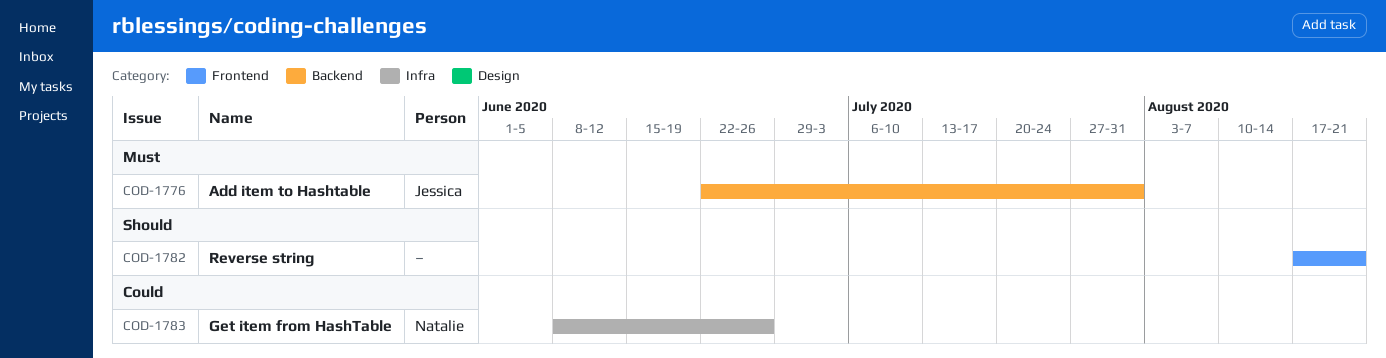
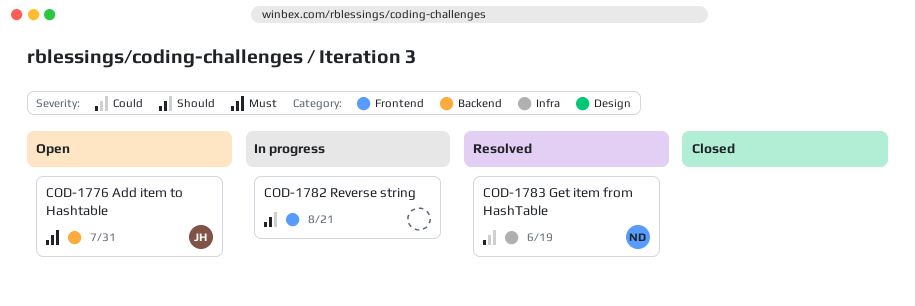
COD-1783, due: Jun 26 -> Jun 19

